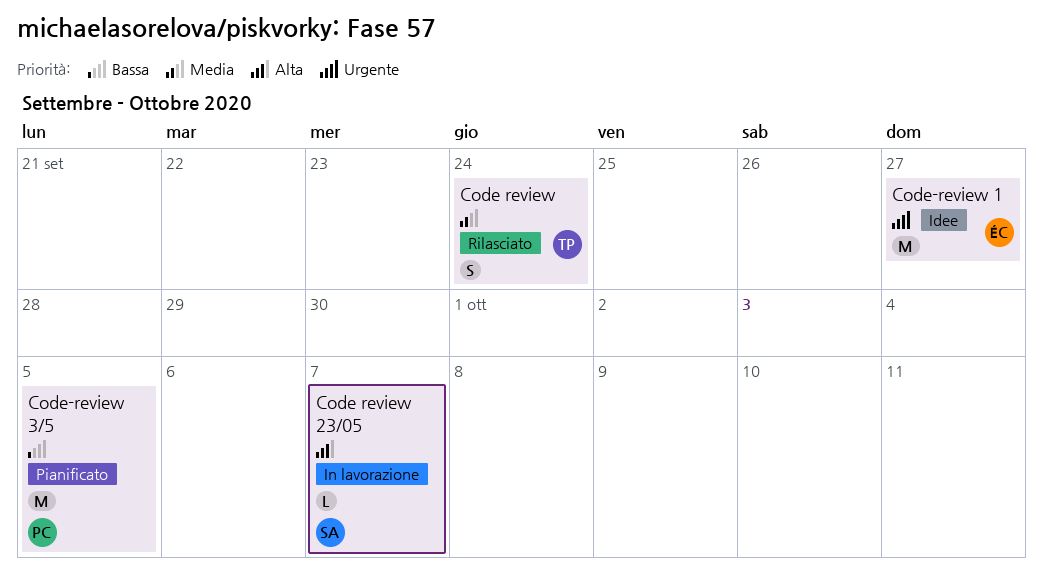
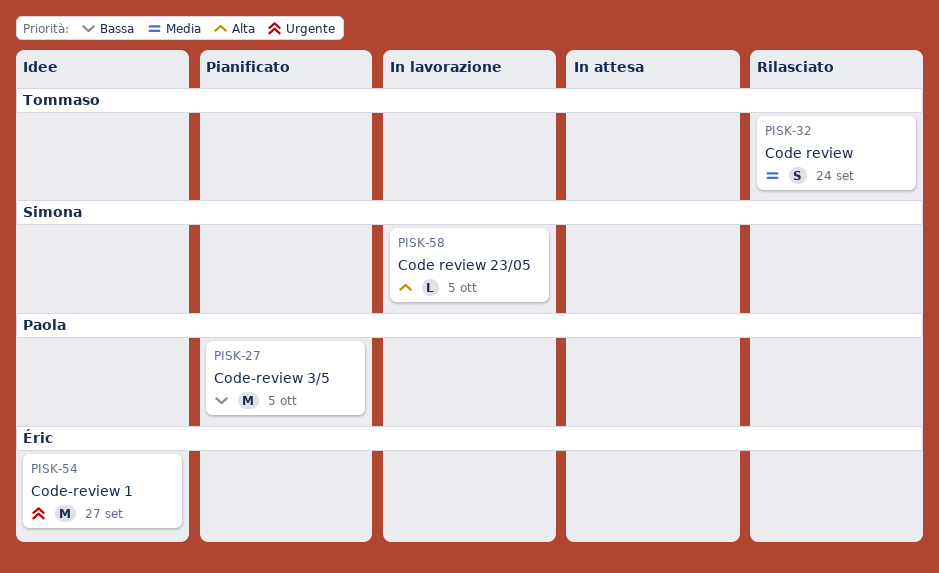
Code review 23/05, due: Oct 7 -> Oct 5

